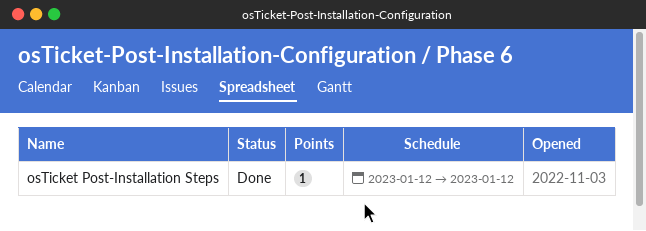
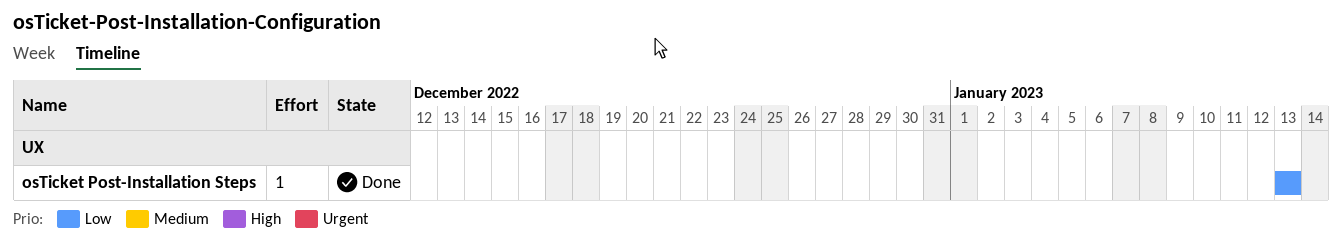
osTicket Post-Installation Steps, start: Jan 12 -> Jan 13
osTicket Post-Installation Steps, due: Jan 12 -> Jan 13

